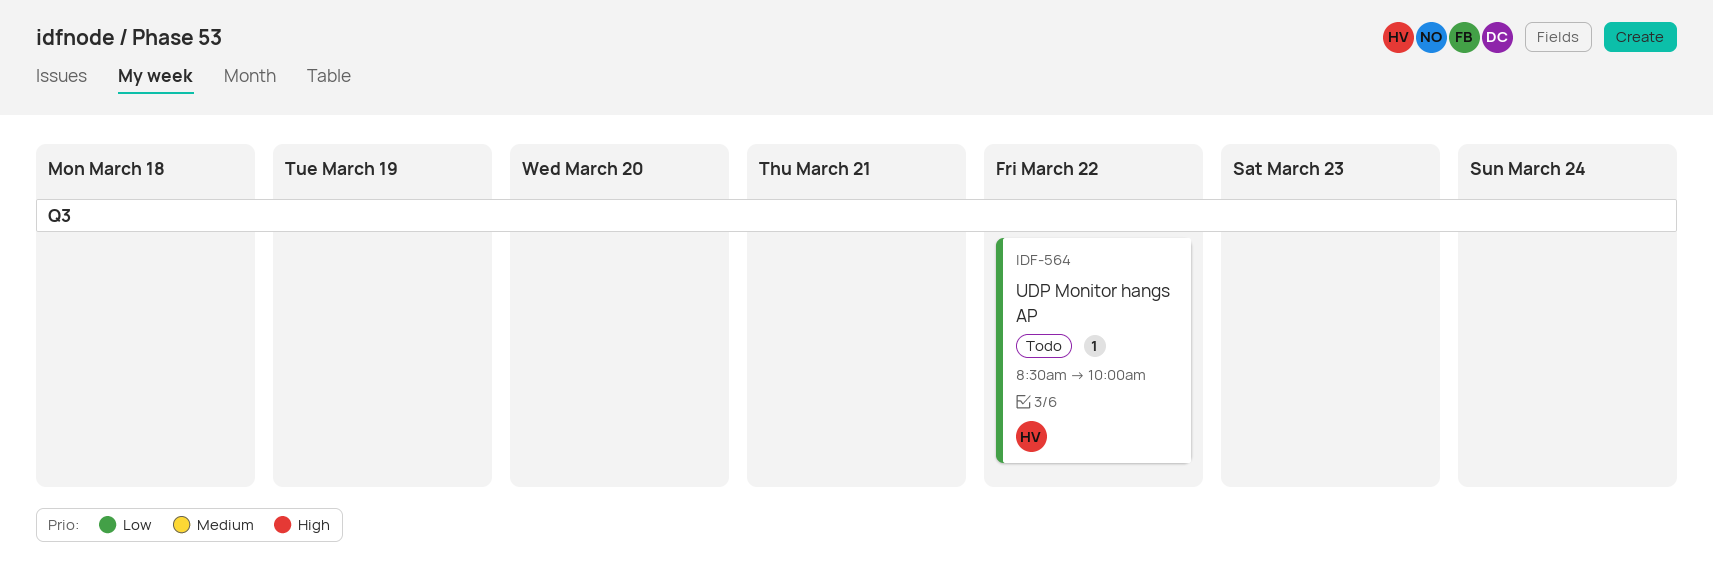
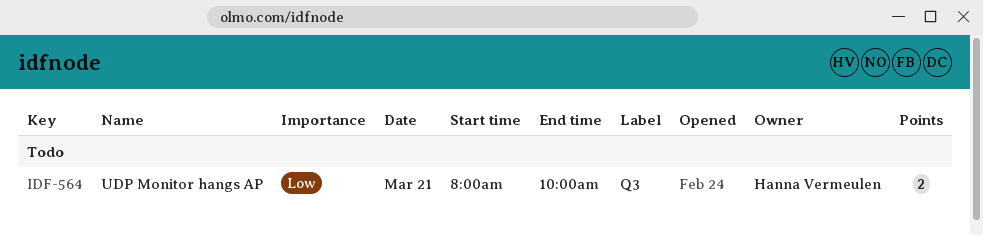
IDF-564, estimate: 1 -> 2
IDF-564, day: Mar 22 -> Mar 21
IDF-564, begins: 08:30 -> 08:00

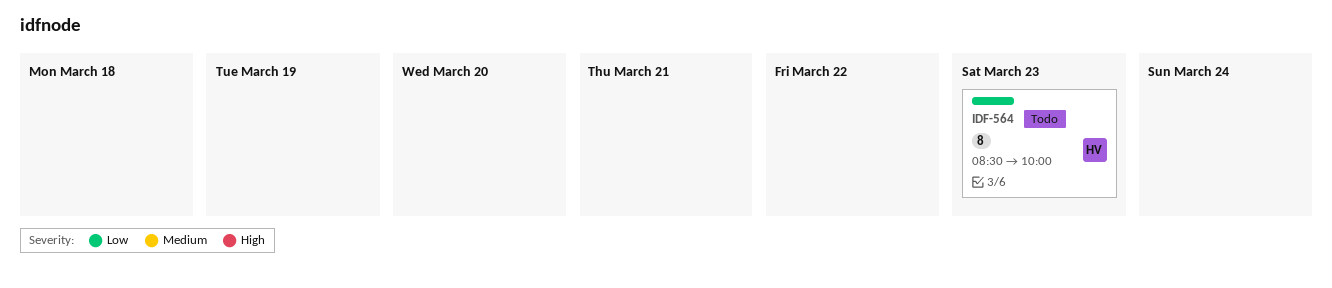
IDF-564, estimate: 2 -> 8
IDF-564, day: Mar 21 -> Mar 23
IDF-564, begins: 08:00 -> 08:30

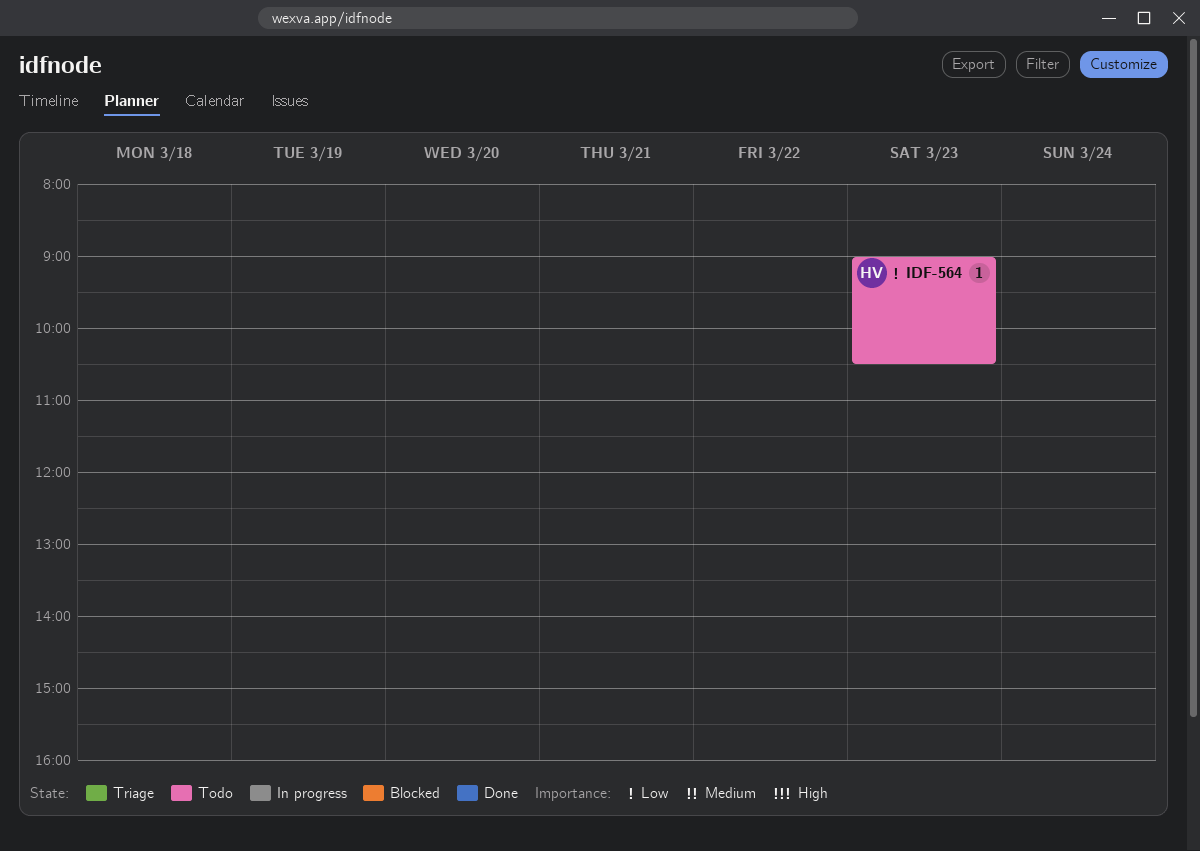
IDF-564, estimate: 8 -> 1
IDF-564, begins: 08:30 -> 09:00
IDF-564, ends: 10:00 -> 10:30

